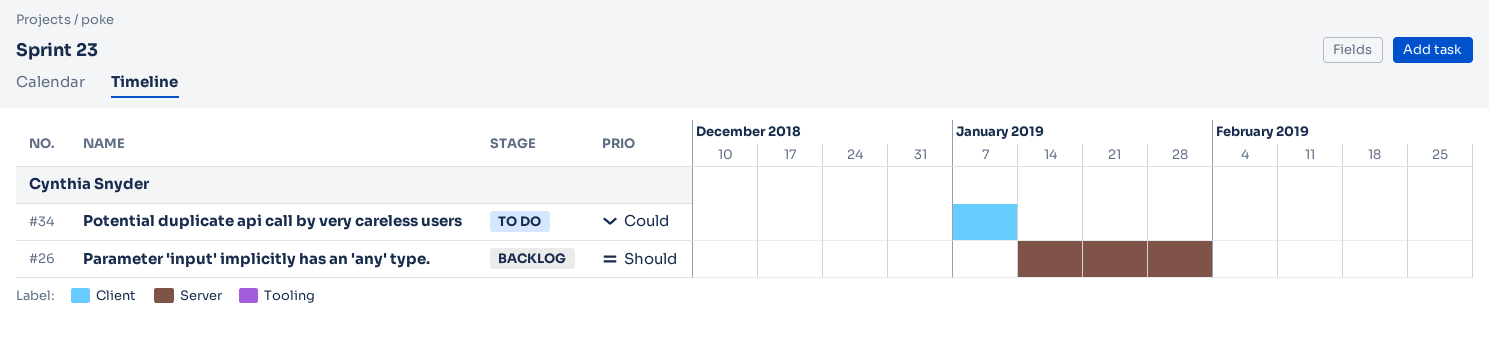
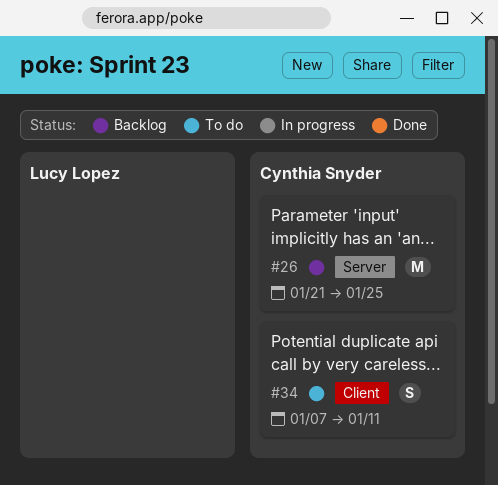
#26, start: Jan 14 -> Jan 21
#26, due: Feb 1 -> Jan 25

